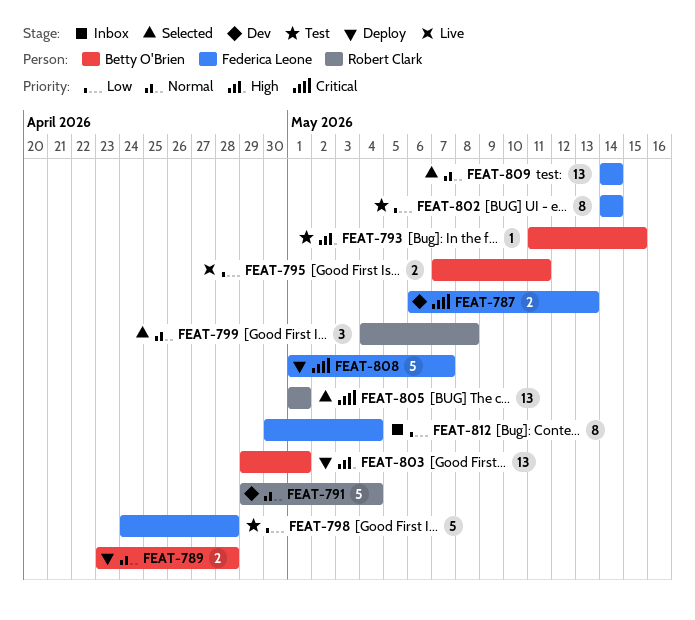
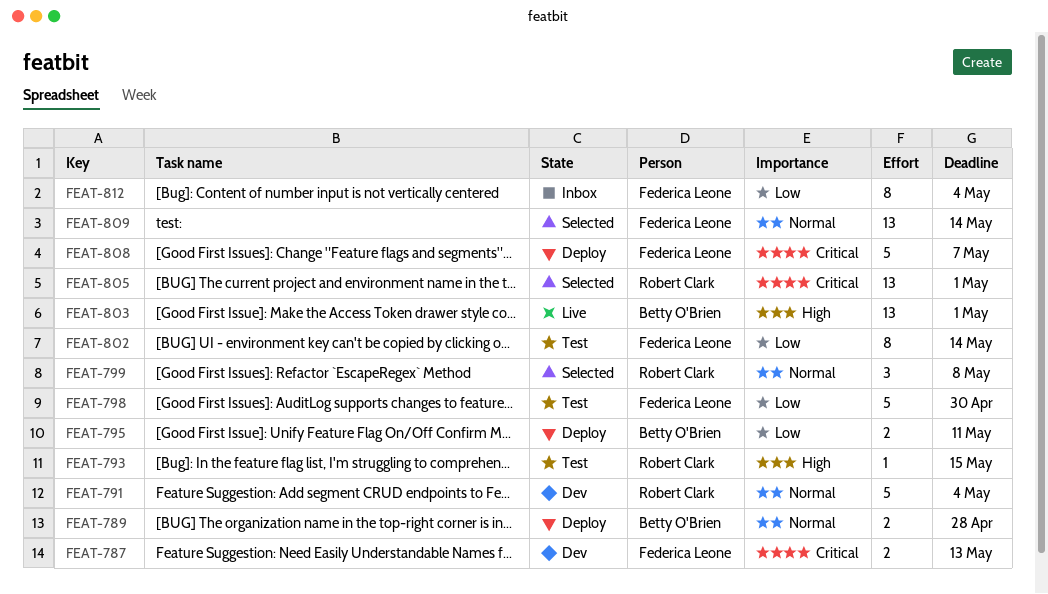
FEAT-793, owner: Betty O'Brien -> Robert Clark
FEAT-795, status: Live -> Deploy
FEAT-798, due: Apr 28 -> Apr 30
FEAT-803, status: Deploy -> Live

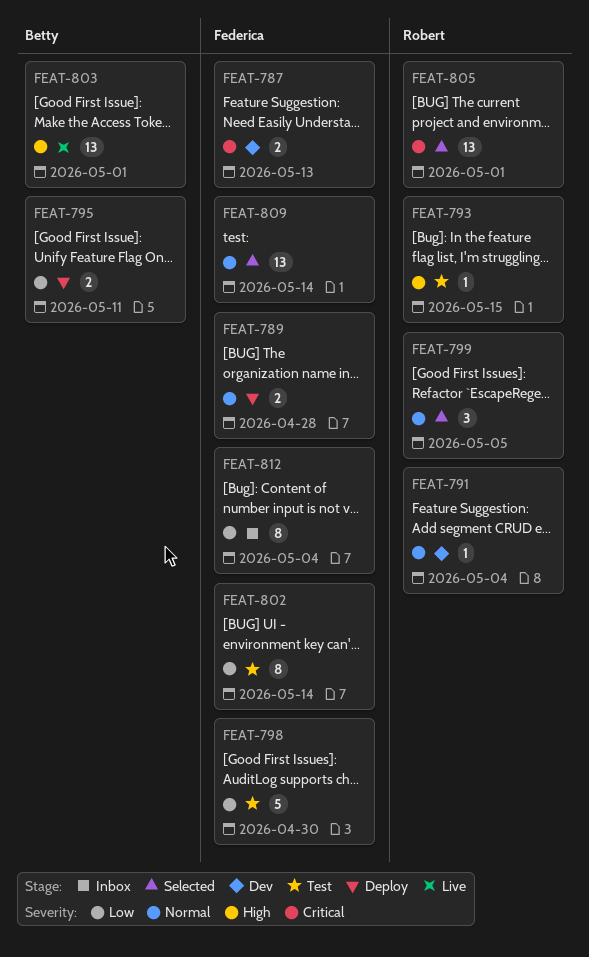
FEAT-789, owner: Betty O'Brien -> Federica Leone
FEAT-791, estimate: 5 -> 1
FEAT-799, due: May 8 -> May 5
FEAT-808: present -> none

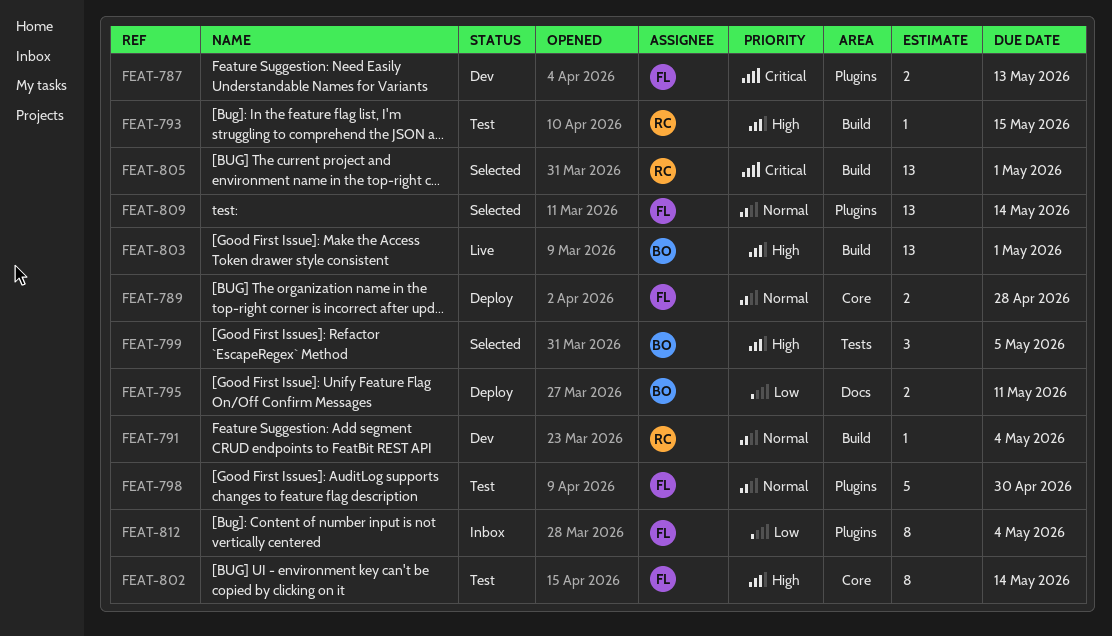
FEAT-798, priority: Low -> Normal
FEAT-799, owner: Robert -> Betty
FEAT-799, priority: Normal -> High
FEAT-802, priority: Low -> High

